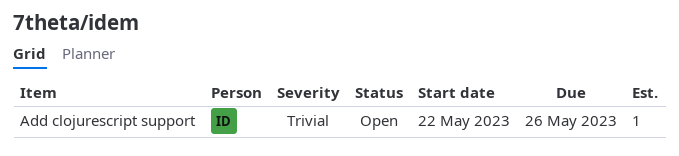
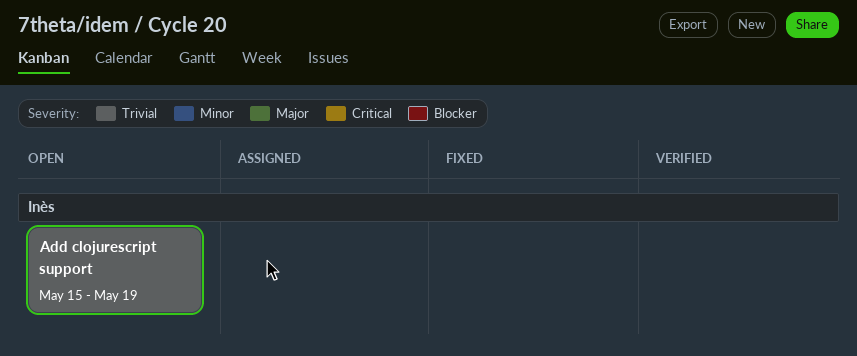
Add clojurescript support, start: May 22 -> May 15
Add clojurescript support, due: May 26 -> May 19

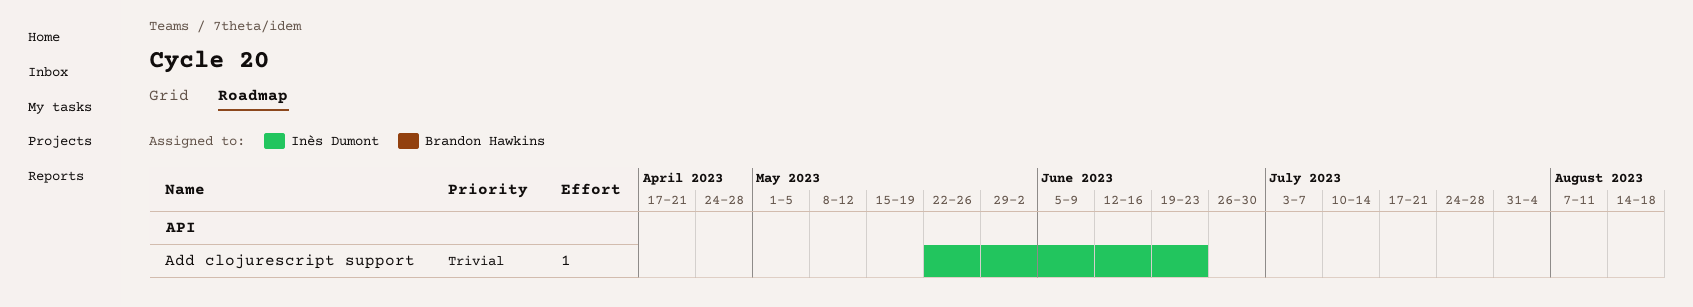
Add clojurescript support, start: May 15 -> May 22
Add clojurescript support, due: May 19 -> Jun 23

